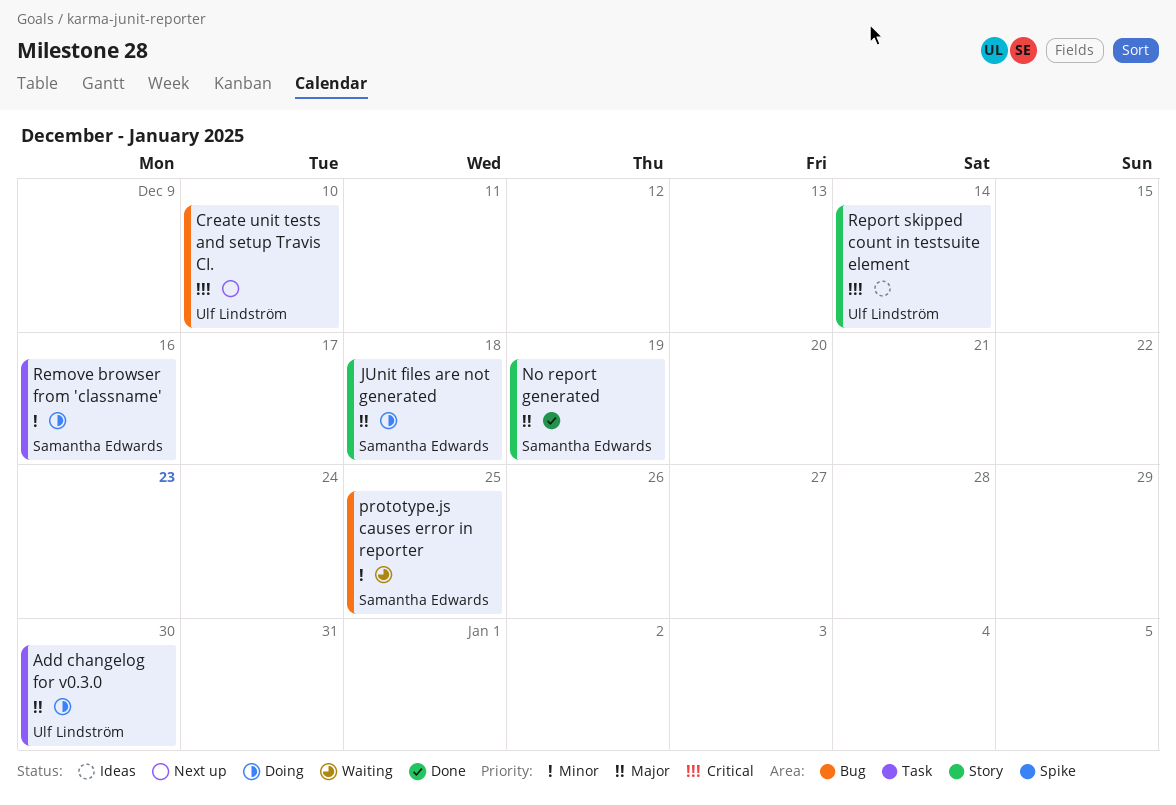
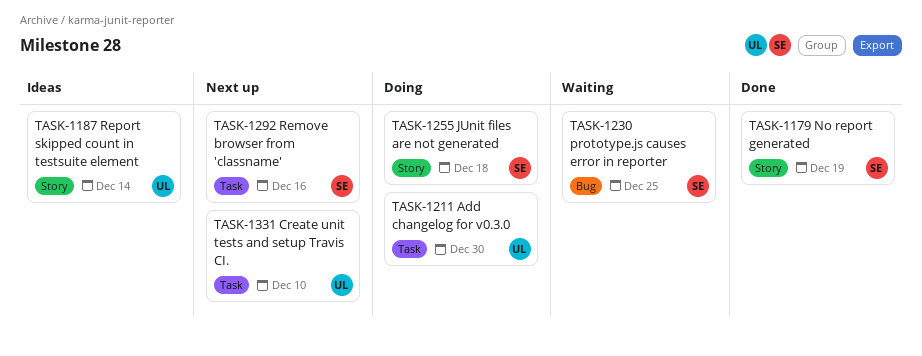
Create unit tests and setup Travis CI., label: Bug -> Task
Remove browser from 'classname', status: Doing -> Next up

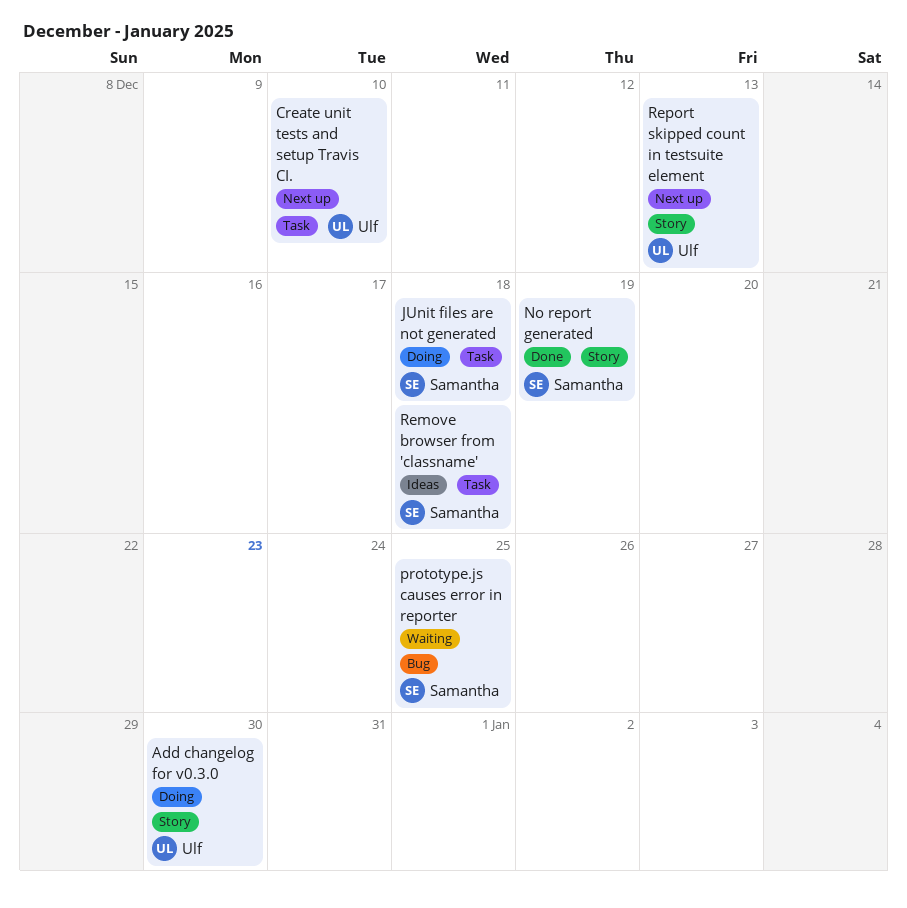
Add changelog for v0.3.0, label: Task -> Story
JUnit files are not generated, label: Story -> Task
Remove browser from 'classname', status: Next up -> Ideas
Remove browser from 'classname', due: Dec 16 -> Dec 18
Report skipped count in testsuite element, status: Ideas -> Next up
Report skipped count in testsuite element, due: Dec 14 -> Dec 13

